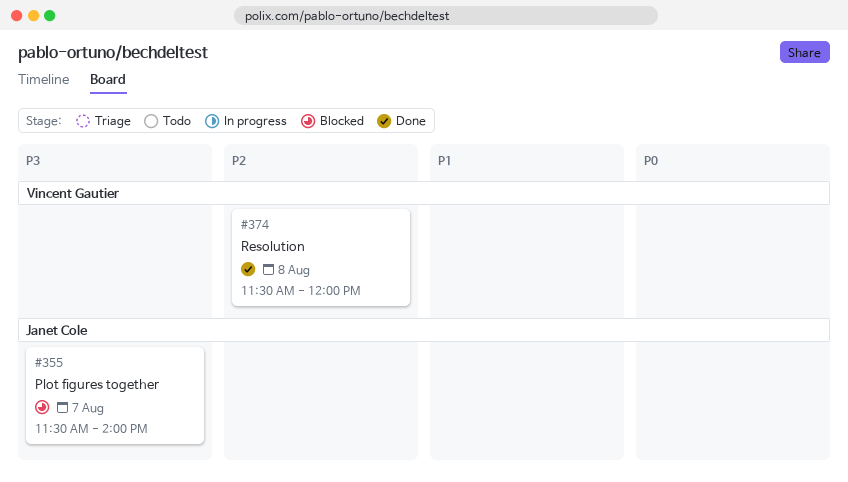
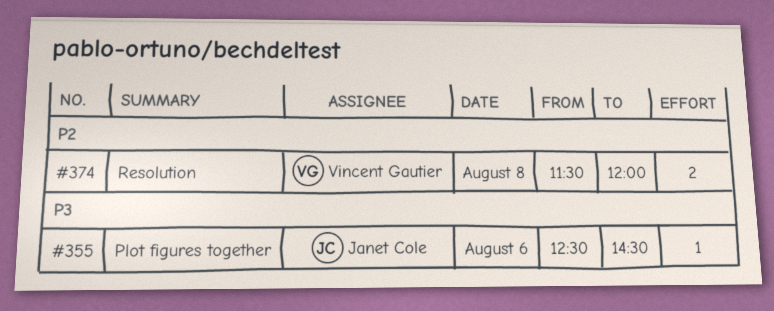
#355, day: Aug 7 -> Aug 6
#355, begins: 11:30 -> 12:30
#355, ends: 14:00 -> 14:30

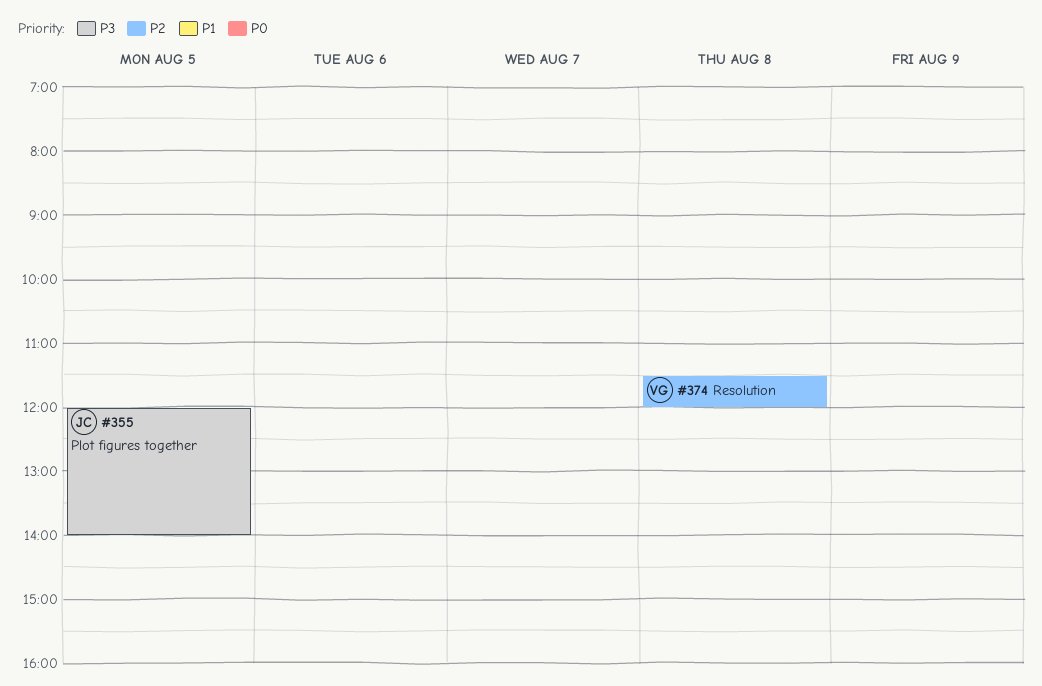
#355, day: Aug 6 -> Aug 5
#355, begins: 12:30 -> 12:00
#355, ends: 14:30 -> 14:00

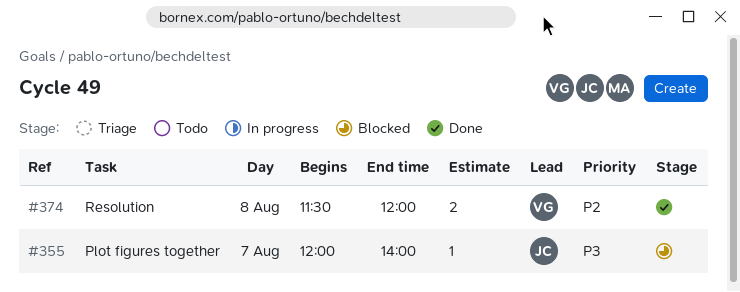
#355, day: Aug 5 -> Aug 7

